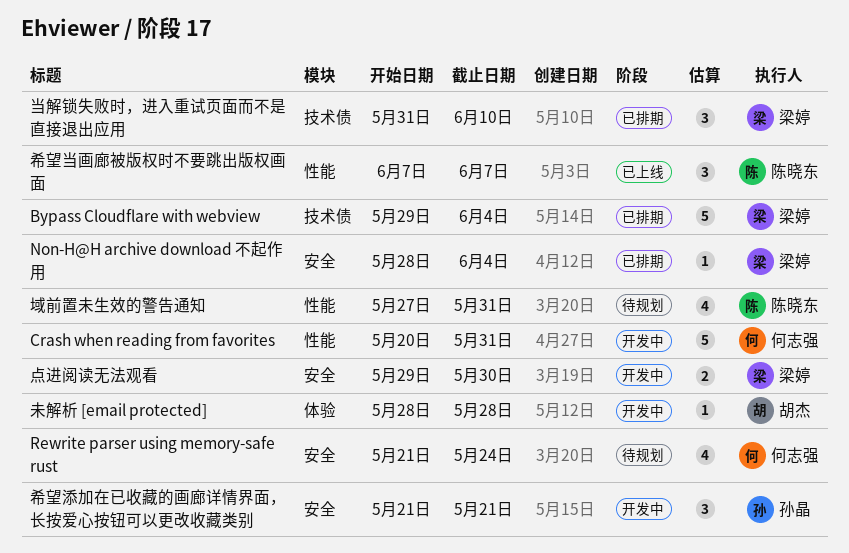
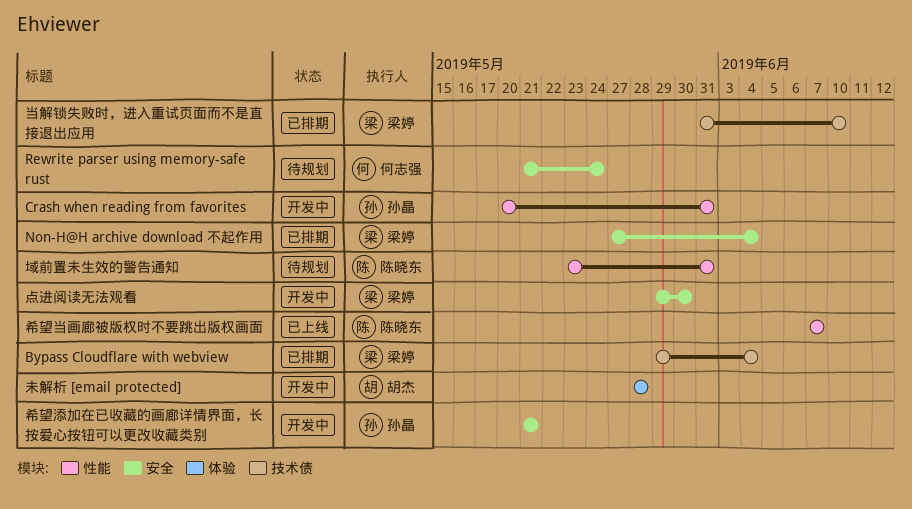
Crash when reading from favorites, owner: 何志强 -> 孙晶
Non-H@H archive download 不起作用, start: May 28 -> May 27
域前置未生效的警告通知, start: May 27 -> May 23

